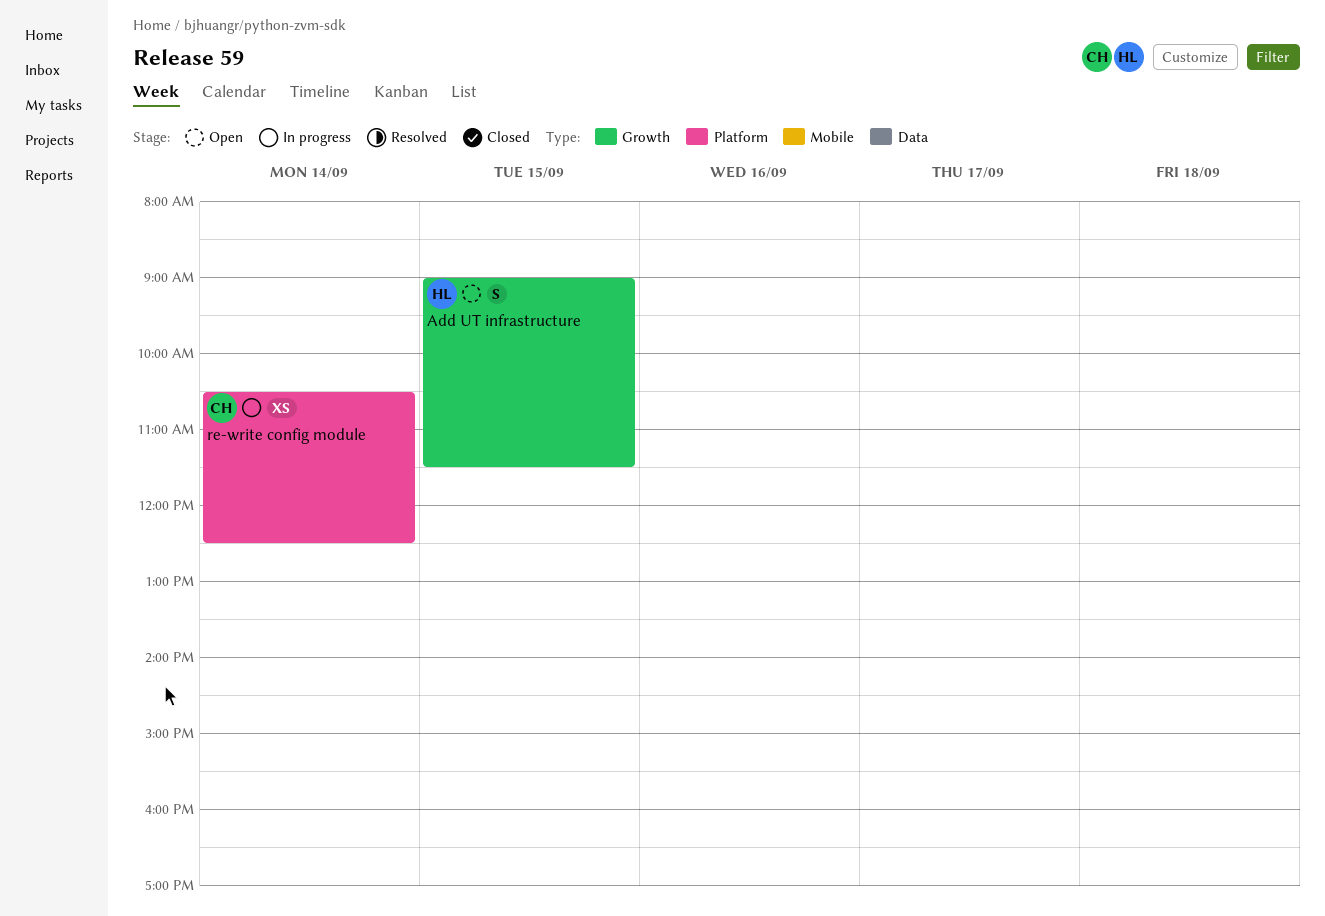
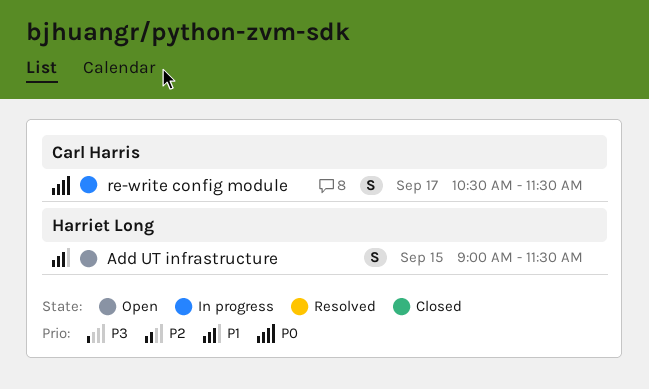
re-write config module, estimate: XS -> S
re-write config module, day: Sep 14 -> Sep 17
re-write config module, ends: 12:30 -> 11:30

